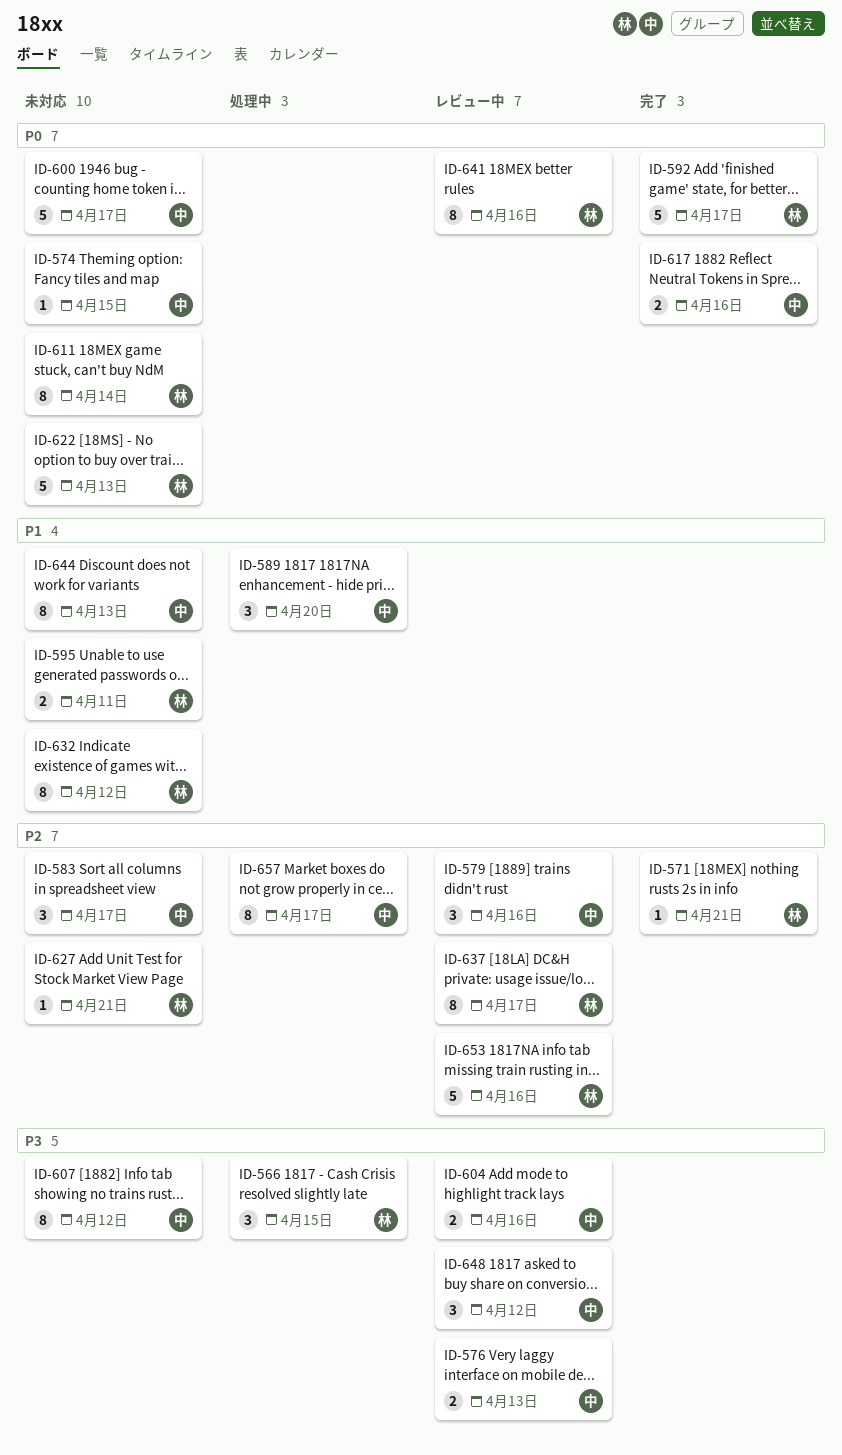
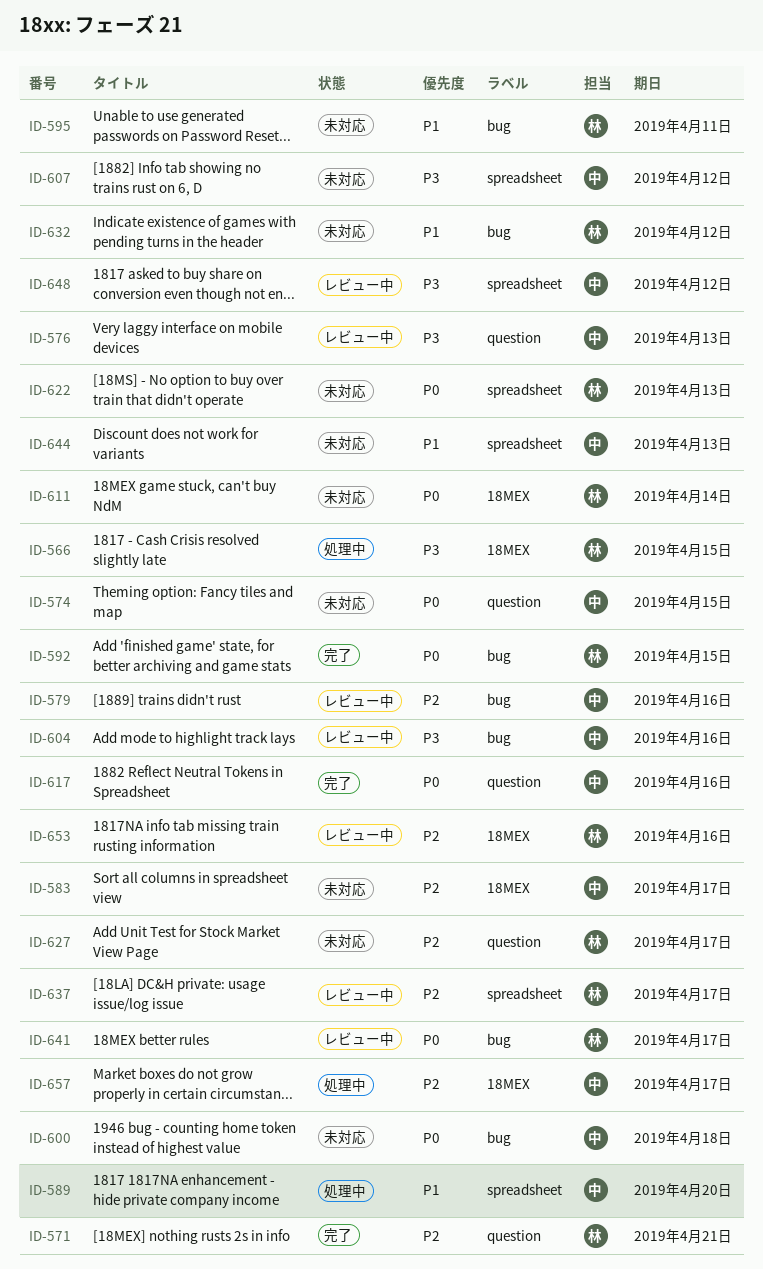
ID-592, due: Apr 17 -> Apr 15
ID-600, due: Apr 17 -> Apr 18
ID-627, due: Apr 21 -> Apr 17
ID-641, due: Apr 16 -> Apr 17

